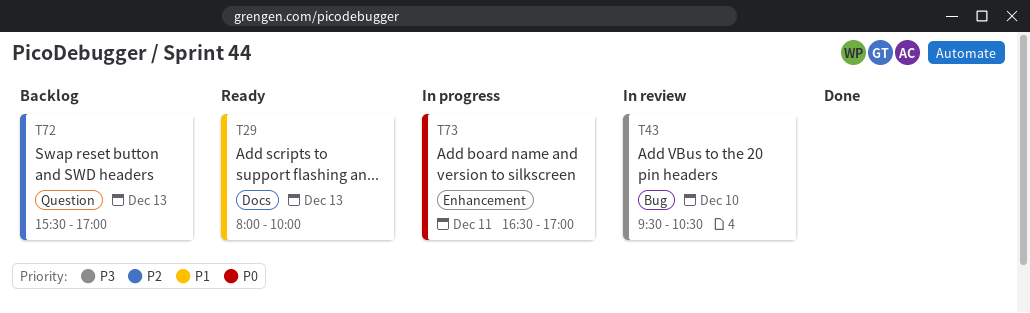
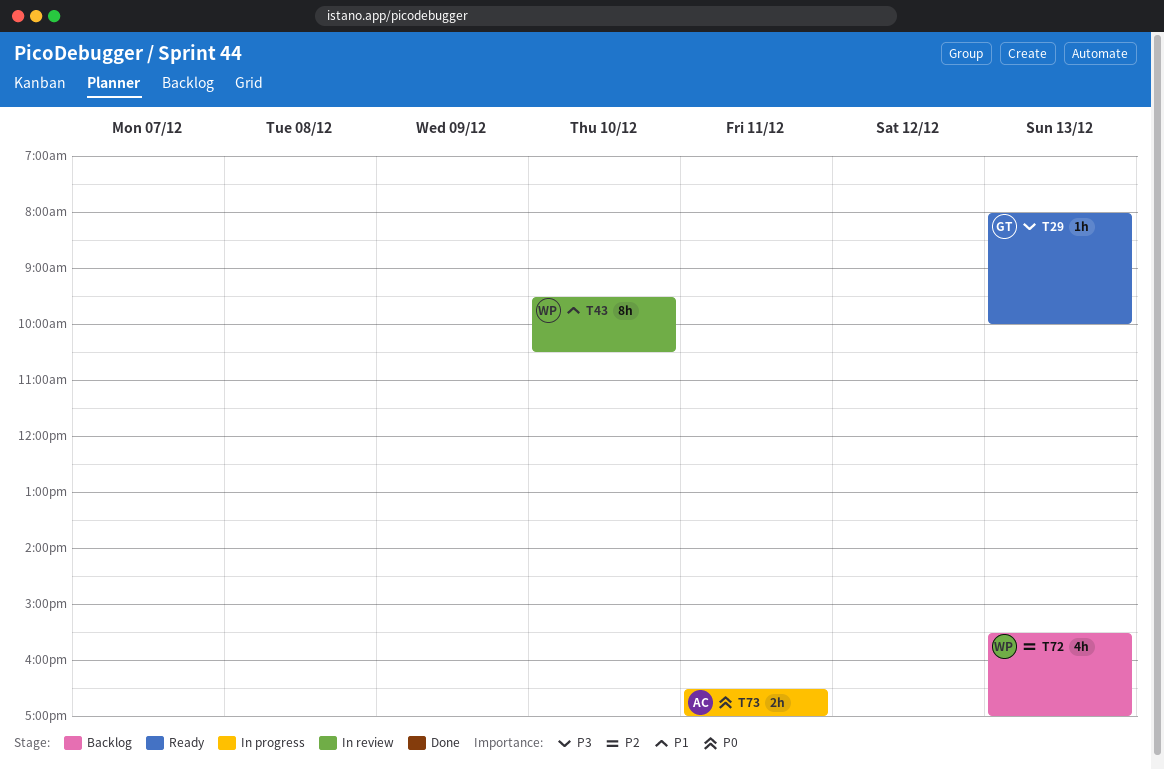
T29, priority: P1 -> P3
T43, priority: P3 -> P1

